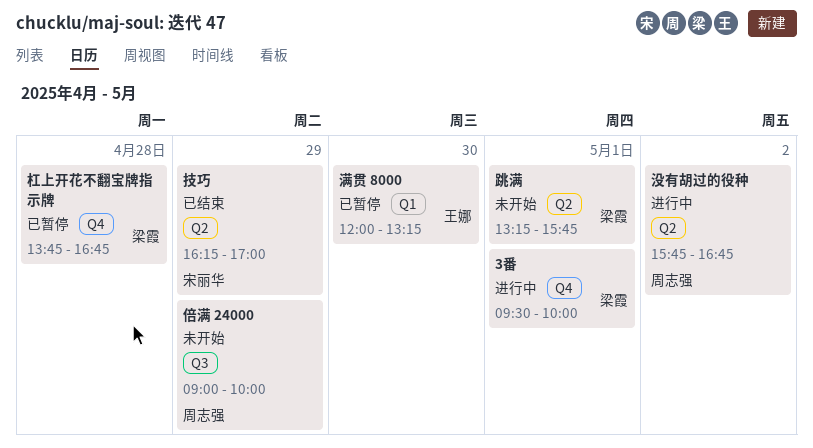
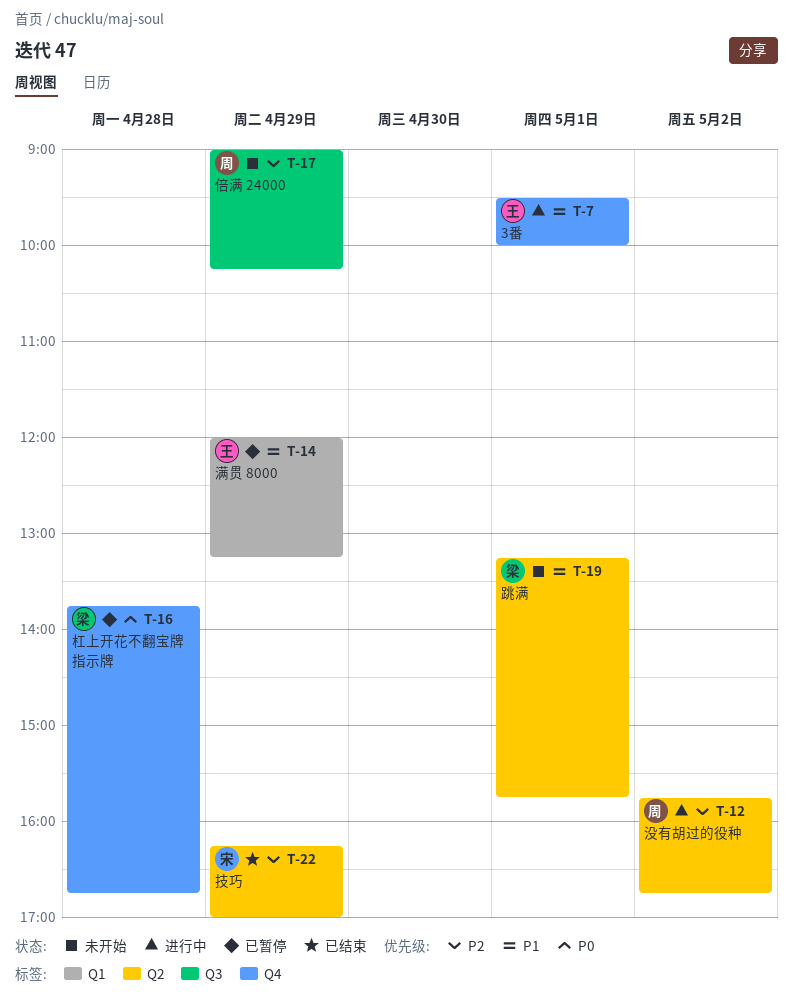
3番, owner: 梁霞 -> 王娜
倍满 24000, ends: 10:00 -> 10:15
满贯 8000, day: Apr 30 -> Apr 29

